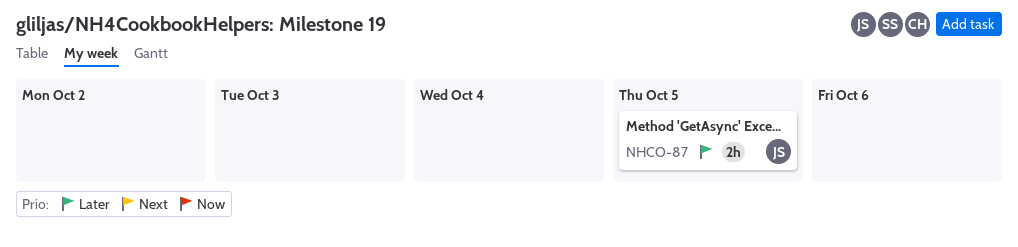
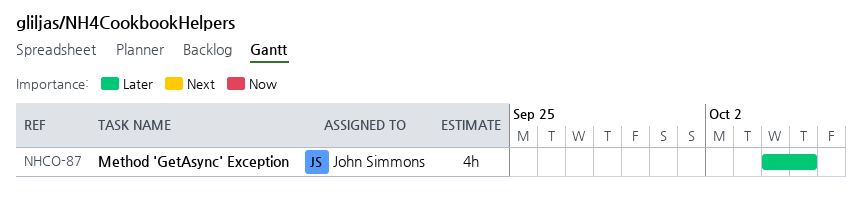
NHCO-87, estimate: 2h -> 4h

